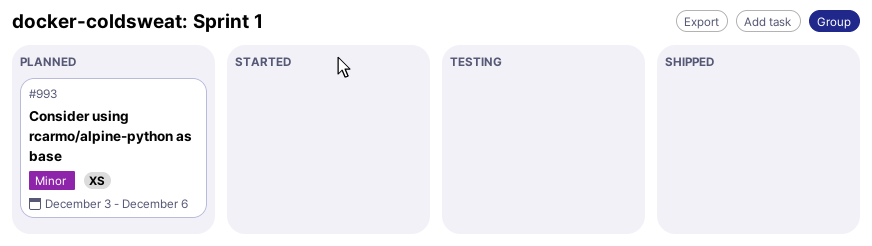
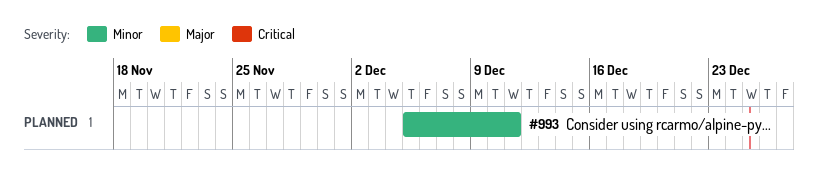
#993, start: Dec 3 -> Dec 5
#993, due: Dec 6 -> Dec 11

